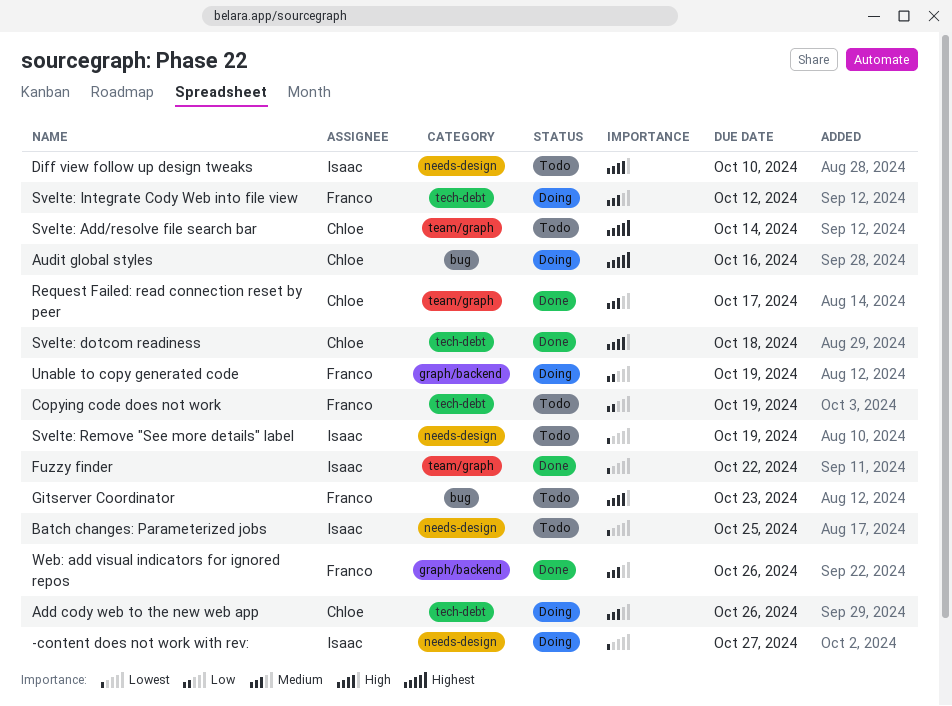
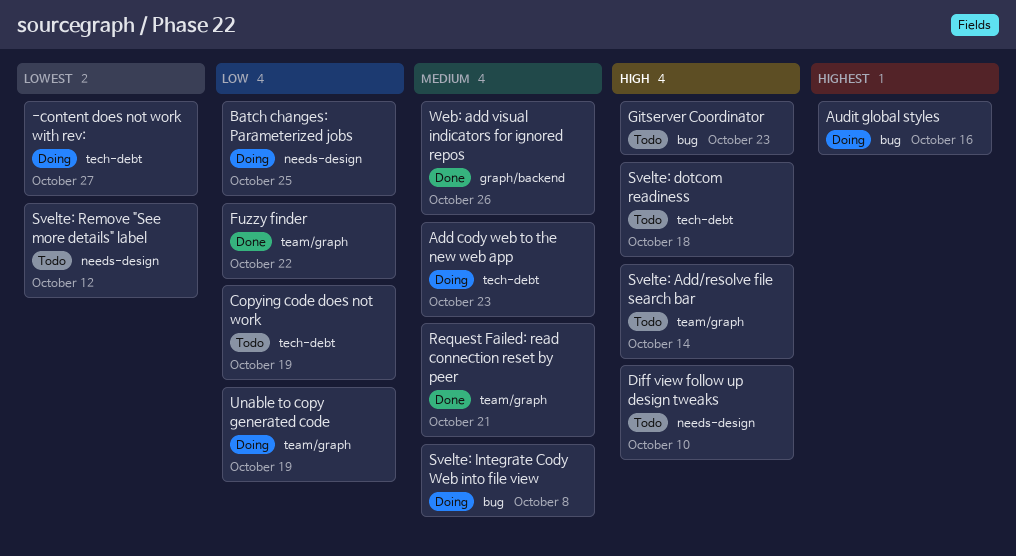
-content does not work with rev:, label: needs-design -> tech-debt
Add cody web to the new web app, due: Oct 26 -> Oct 23
Batch changes: Parameterized jobs, status: Todo -> Doing
Batch changes: Parameterized jobs, priority: Lowest -> Low
Fuzzy finder, priority: Lowest -> Low
Request Failed: read connection reset by peer, due: Oct 17 -> Oct 21
Svelte: Add/resolve file search bar, priority: Highest -> High
Svelte: dotcom readiness, status: Done -> Todo
Svelte: Integrate Cody Web into file view, label: tech-debt -> bug
Svelte: Integrate Cody Web into file view, due: Oct 12 -> Oct 8
Svelte: Remove "See more details" label, due: Oct 19 -> Oct 12
Unable to copy generated code, label: graph/backend -> team/graph

